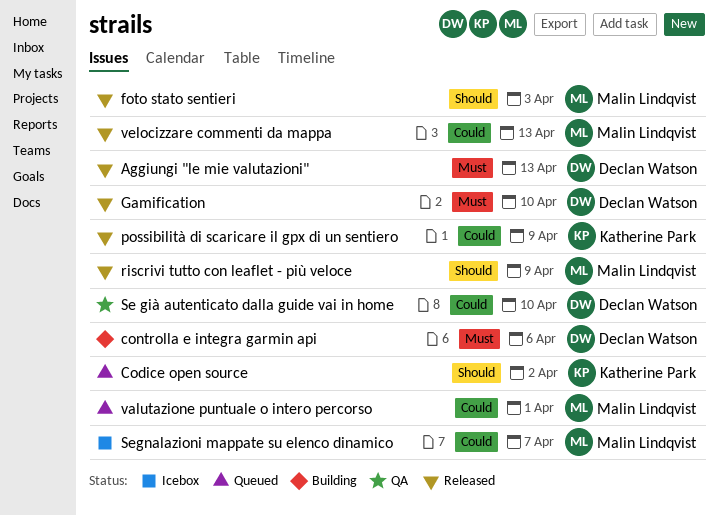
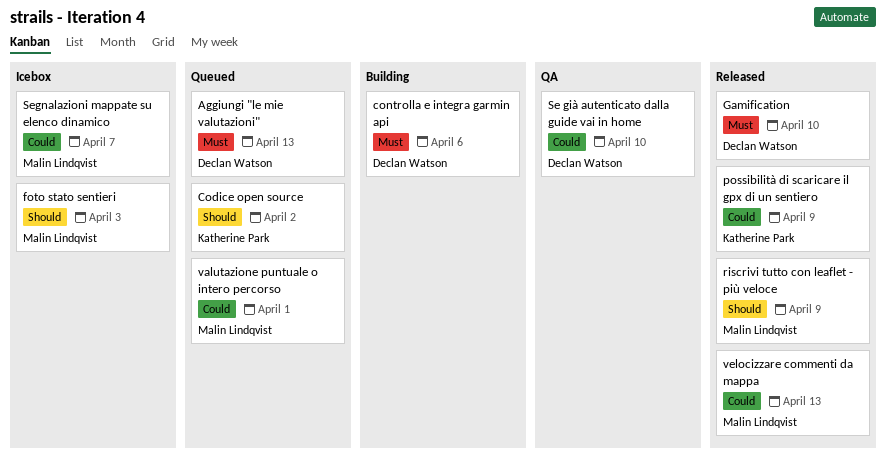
Aggiungi "le mie valutazioni", status: Released -> Queued
foto stato sentieri, status: Released -> Icebox

